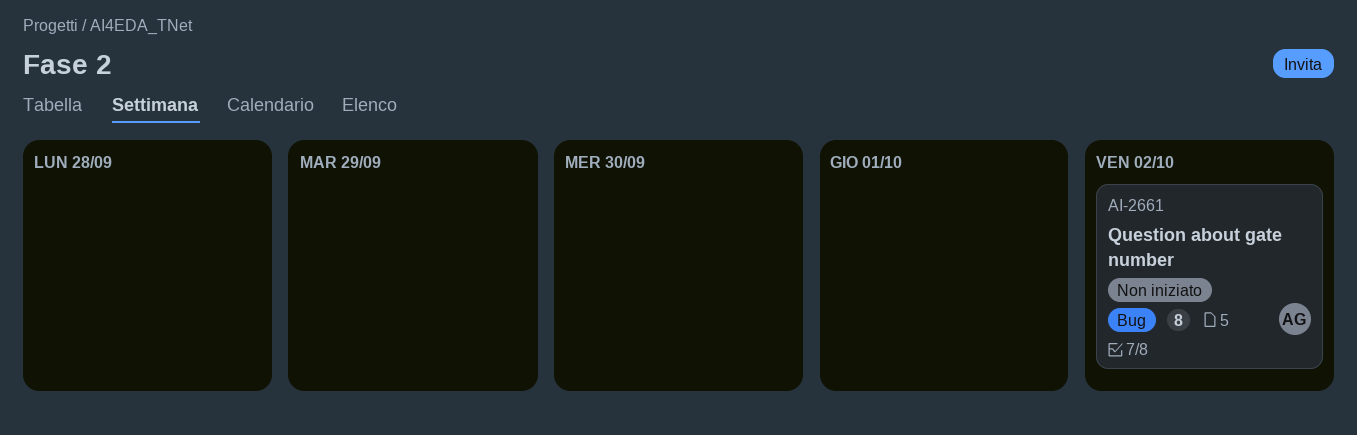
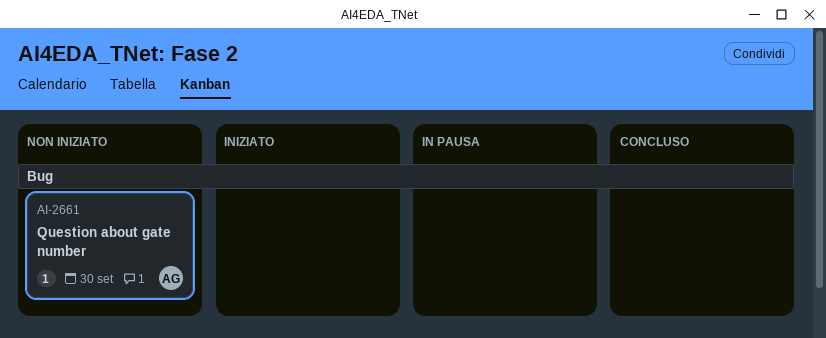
AI-2661, estimate: 8 -> 1
AI-2661, due: Oct 2 -> Sep 30

